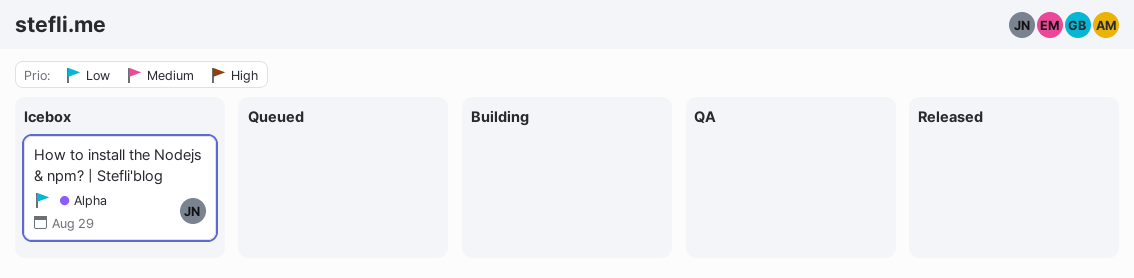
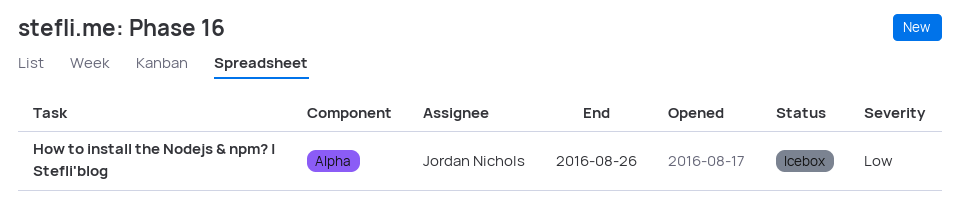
How to install the Nodejs & npm? | Stefli'blog, due: Aug 29 -> Aug 26

